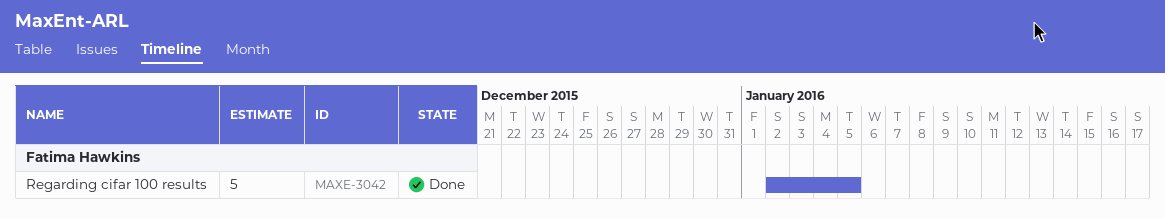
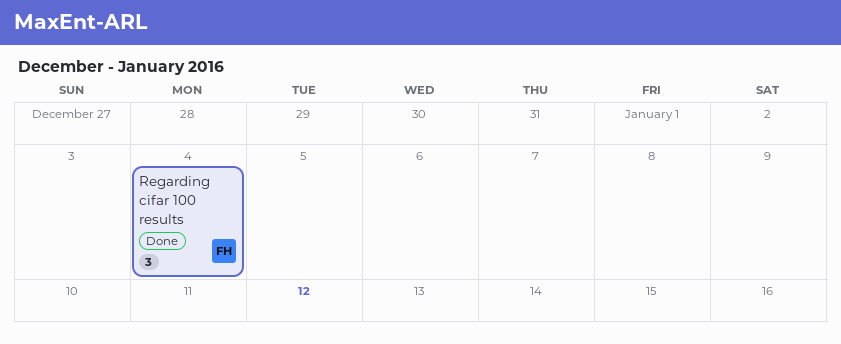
Regarding cifar 100 results, estimate: 5 -> 3
Regarding cifar 100 results, due: Jan 5 -> Jan 4

